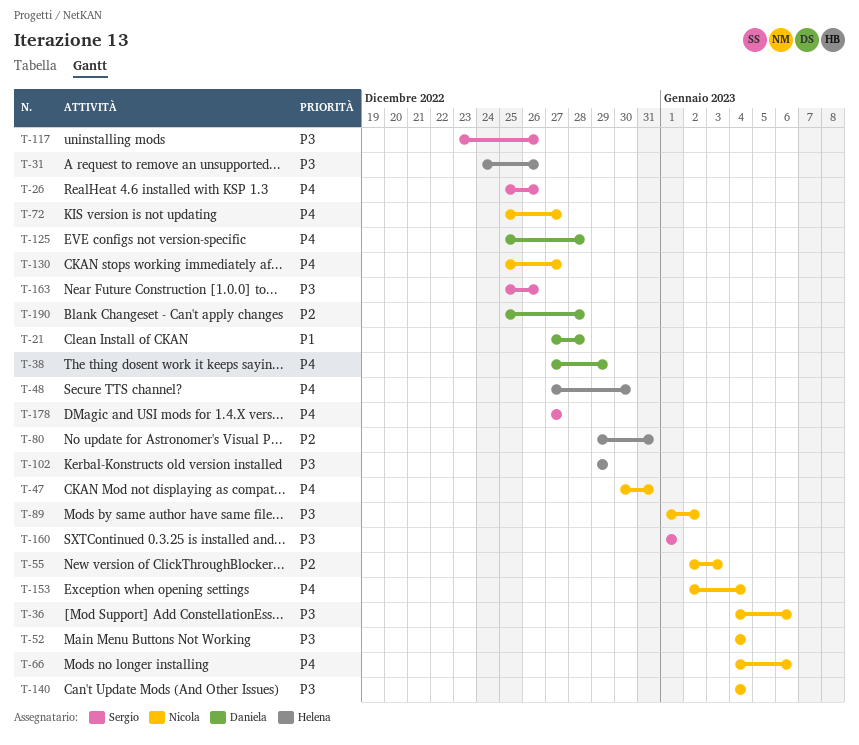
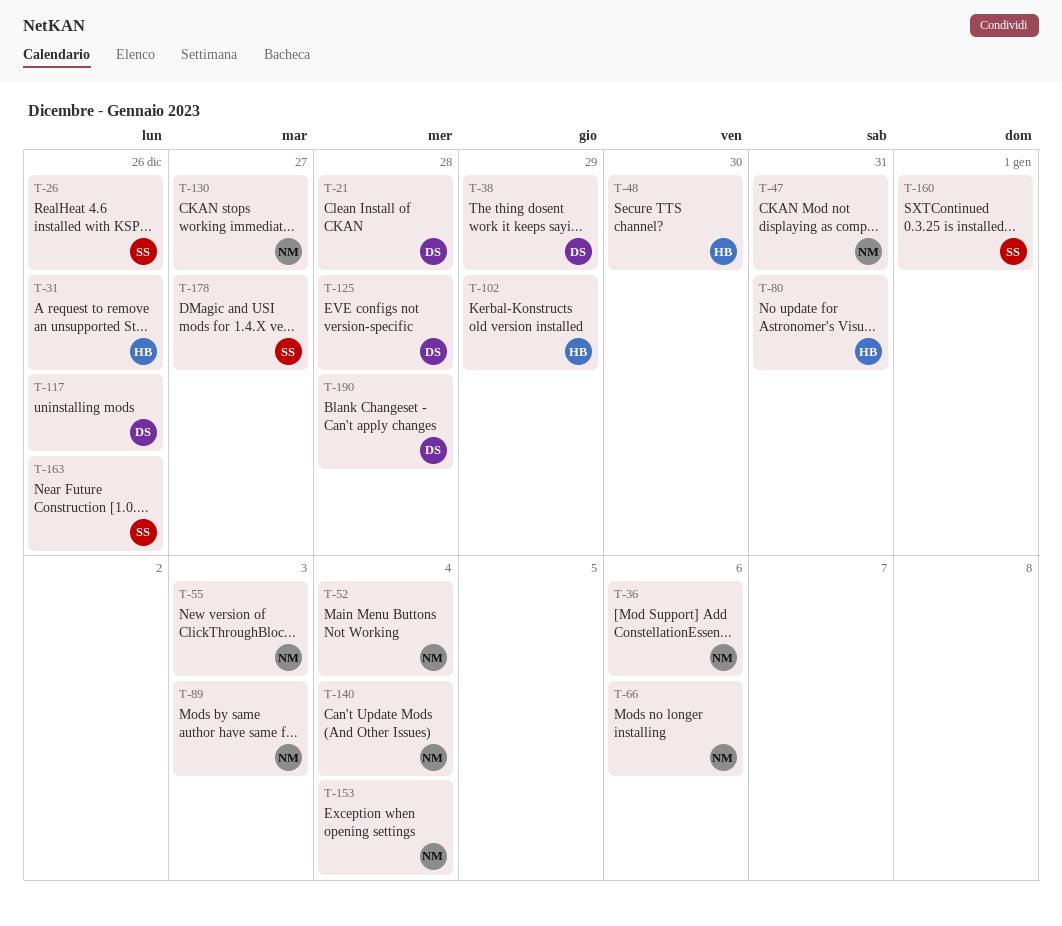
T-72: present -> none
T-89, due: Jan 2 -> Jan 3
T-117, owner: Sergio -> Daniela

